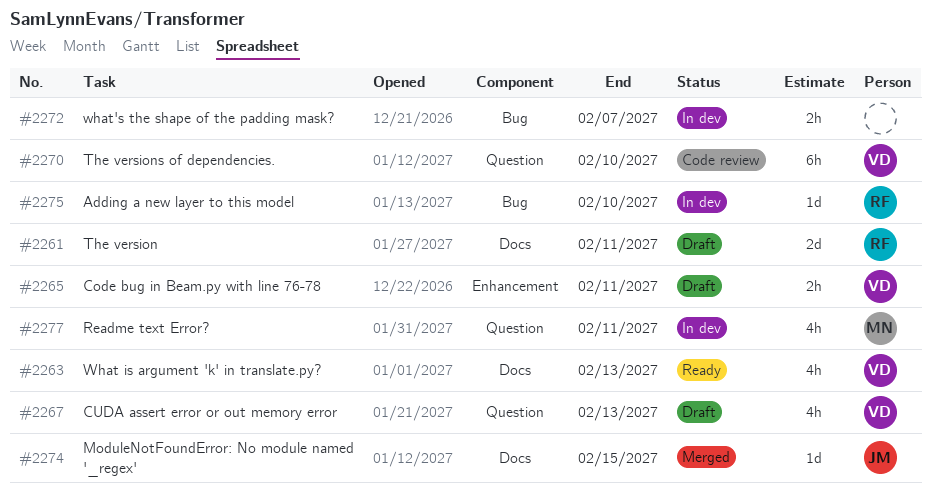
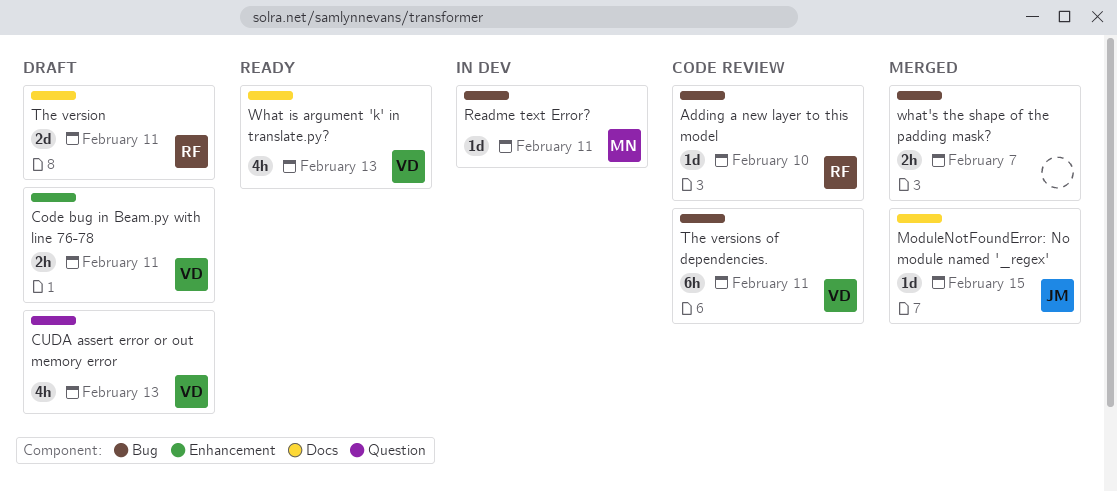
Adding a new layer to this model, status: In dev -> Code review
Readme text Error?, label: Question -> Bug
Readme text Error?, estimate: 4h -> 1d
The versions of dependencies., label: Question -> Bug
The versions of dependencies., due: Feb 10 -> Feb 11
what's the shape of the padding mask?, status: In dev -> Merged

